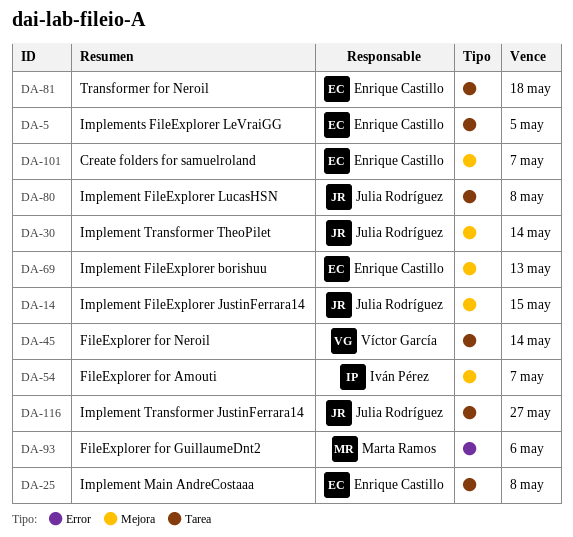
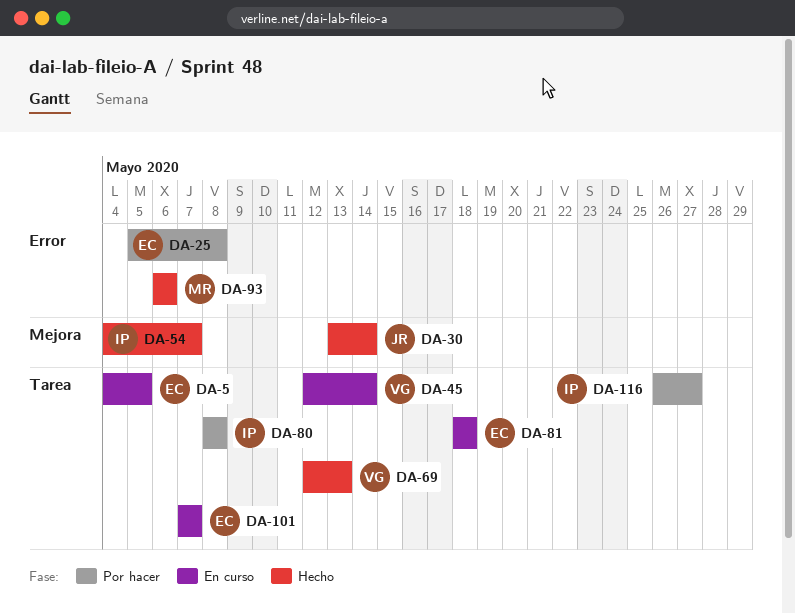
DA-14: present -> none
DA-25, label: Tarea -> Error
DA-69, owner: Enrique Castillo -> Víctor García
DA-69, label: Mejora -> Tarea
DA-80, owner: Julia Rodríguez -> Iván Pérez
DA-101, label: Mejora -> Tarea
DA-116, owner: Julia Rodríguez -> Iván Pérez

